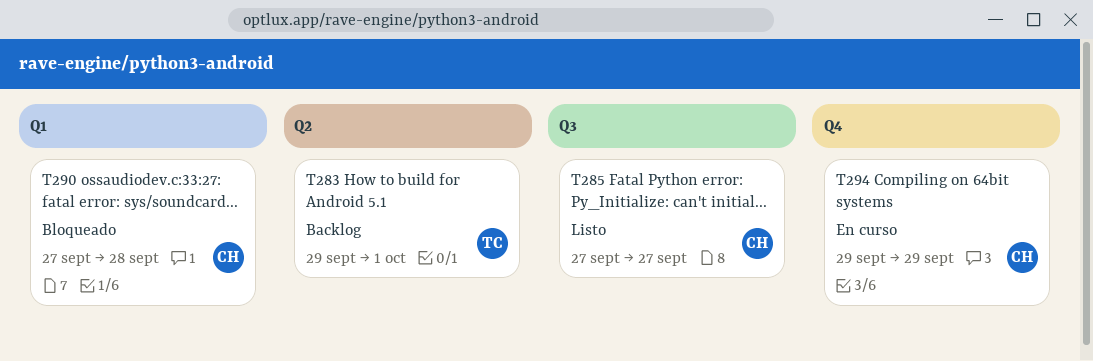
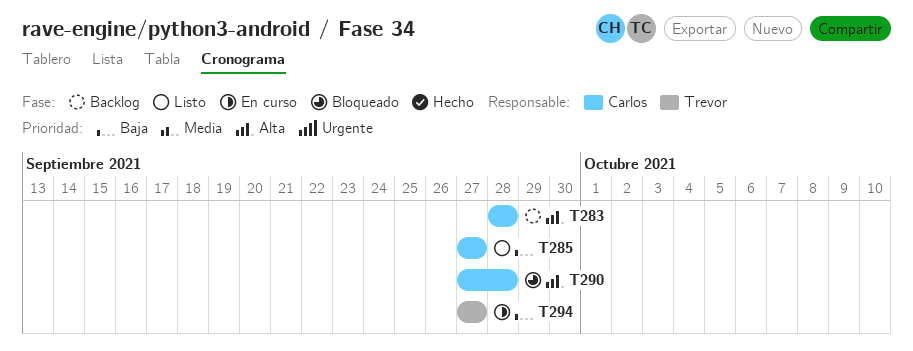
T283, owner: Trevor -> Carlos
T283, start: Sep 29 -> Sep 28
T283, due: Oct 1 -> Sep 28
T294, owner: Carlos -> Trevor
T294, start: Sep 29 -> Sep 27
T294, due: Sep 29 -> Sep 27

